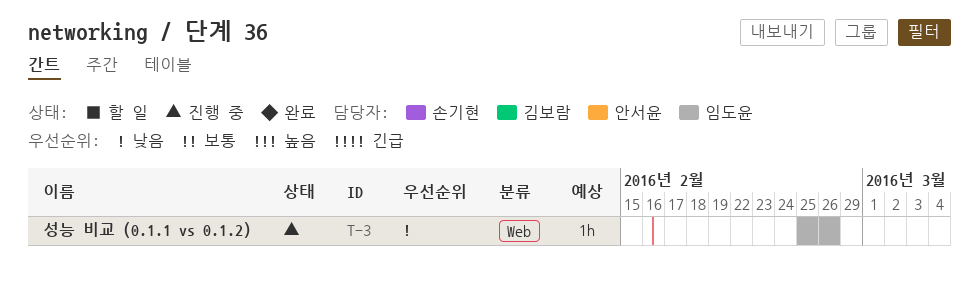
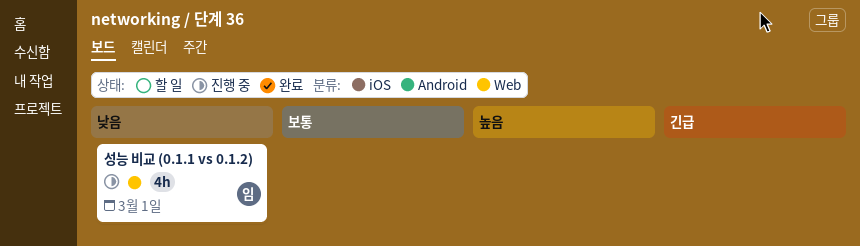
성능 비교 (0.1.1 vs 0.1.2), estimate: 1h -> 4h
성능 비교 (0.1.1 vs 0.1.2), due: Feb 26 -> Mar 1

